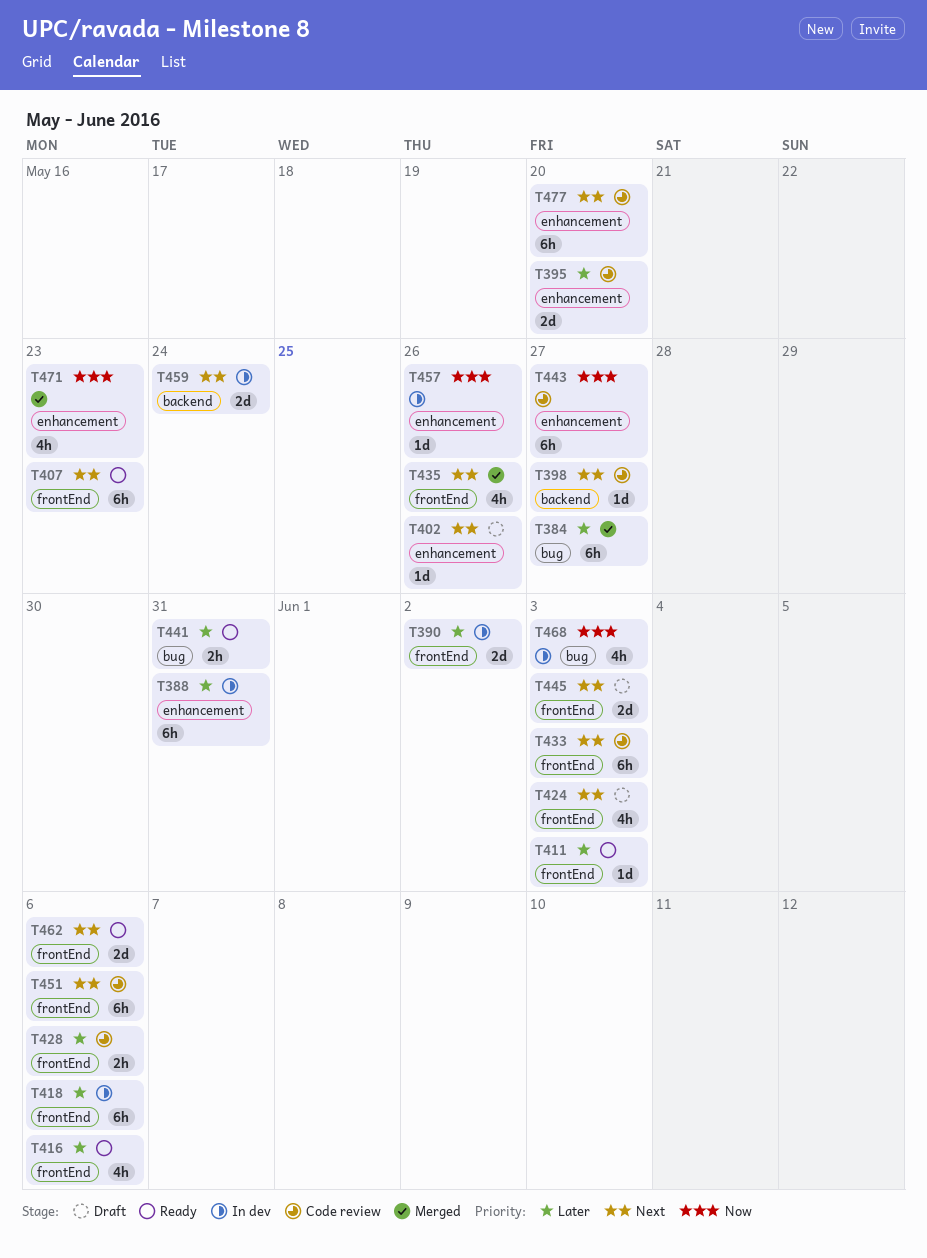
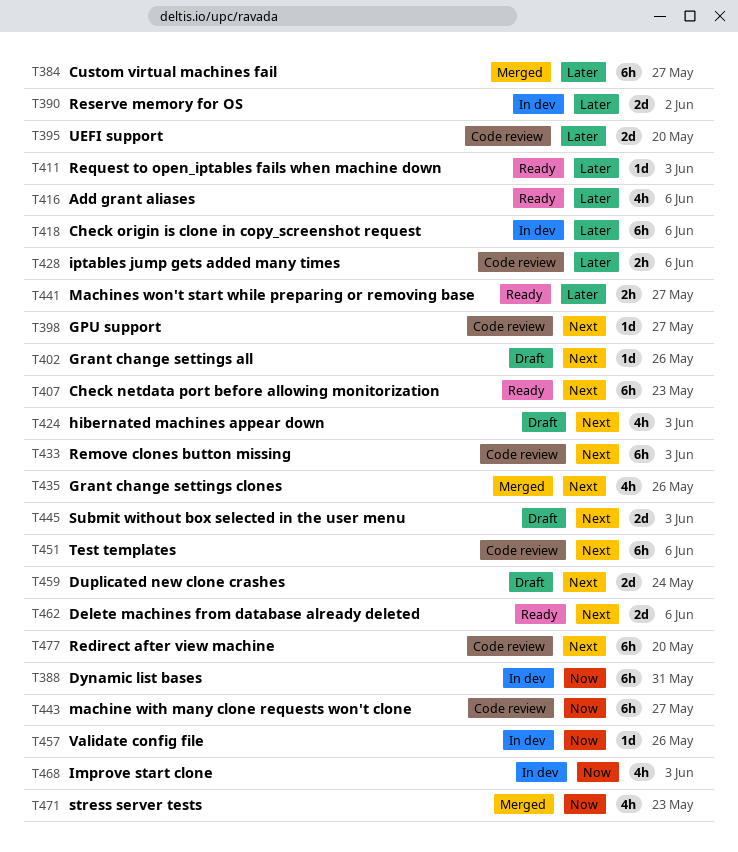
T388, priority: Later -> Now
T441, due: May 31 -> May 27
T459, status: In dev -> Draft

